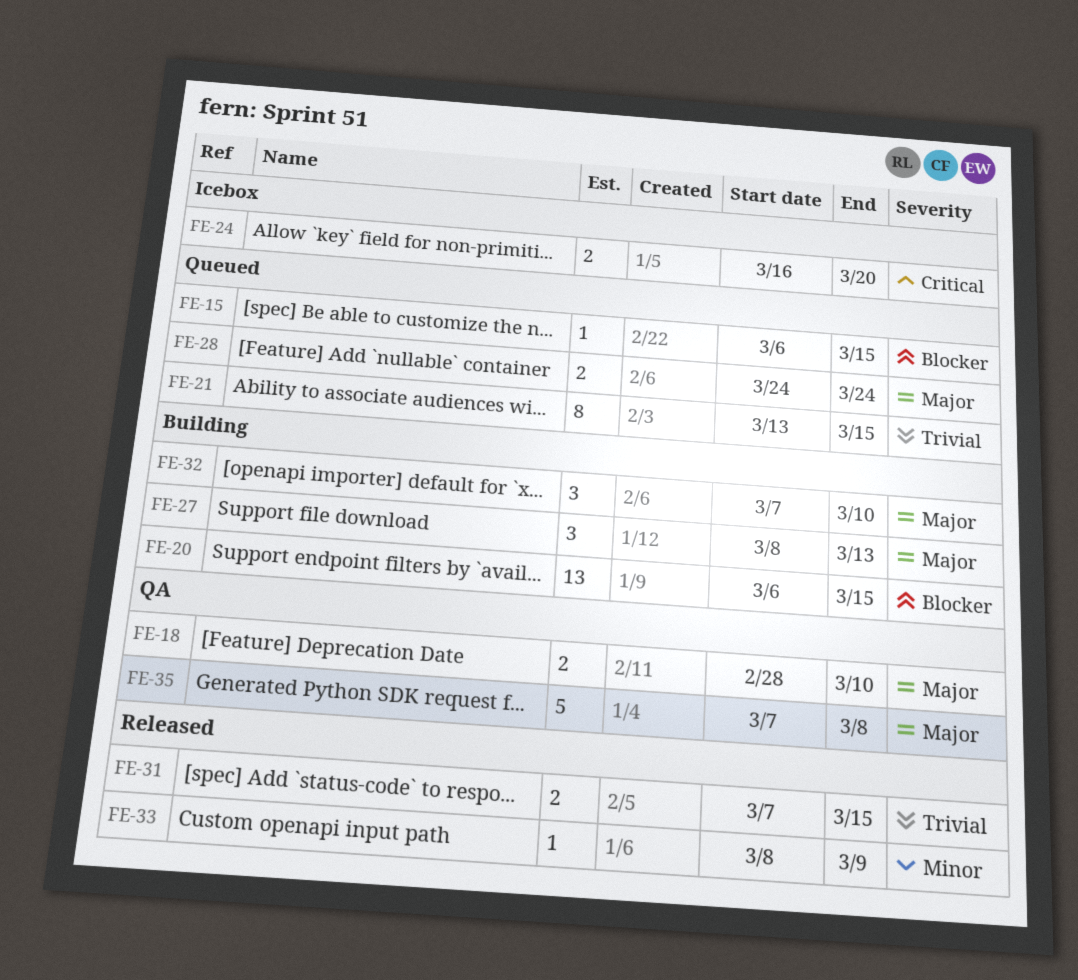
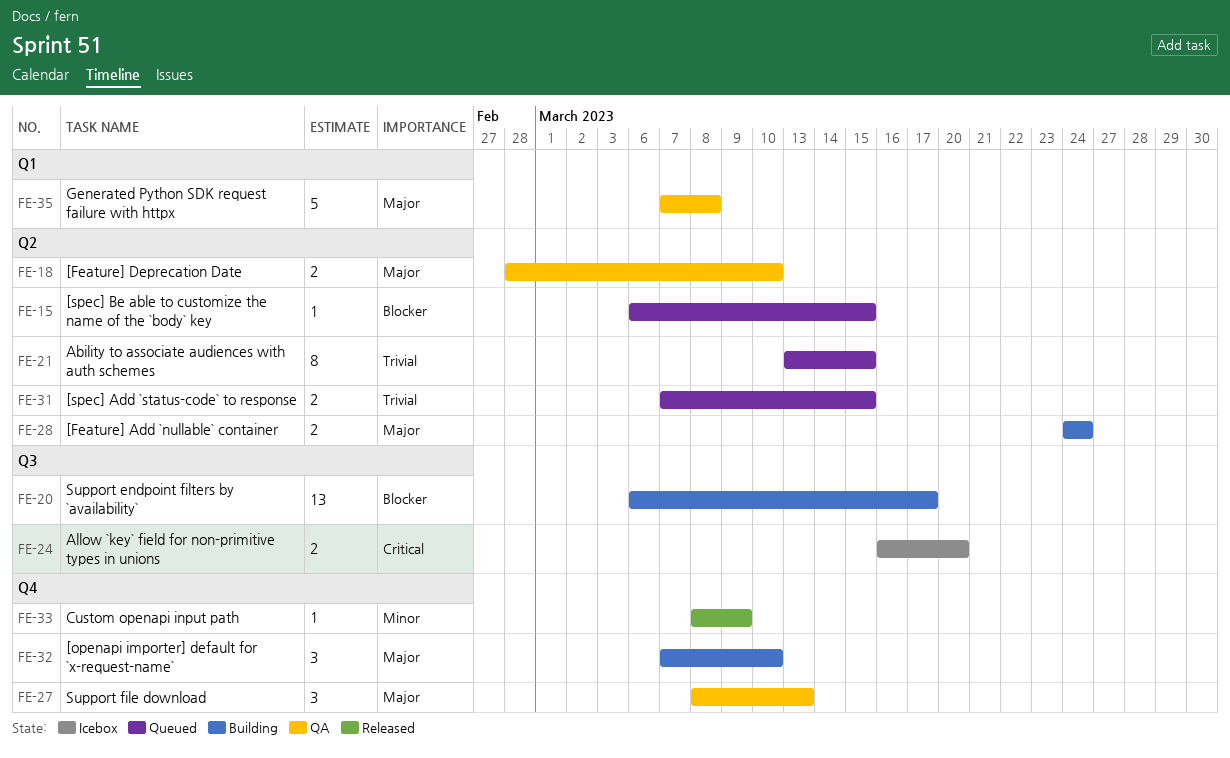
FE-20, due: Mar 15 -> Mar 17
FE-27, status: Building -> QA
FE-28, status: Queued -> Building
FE-31, status: Released -> Queued

